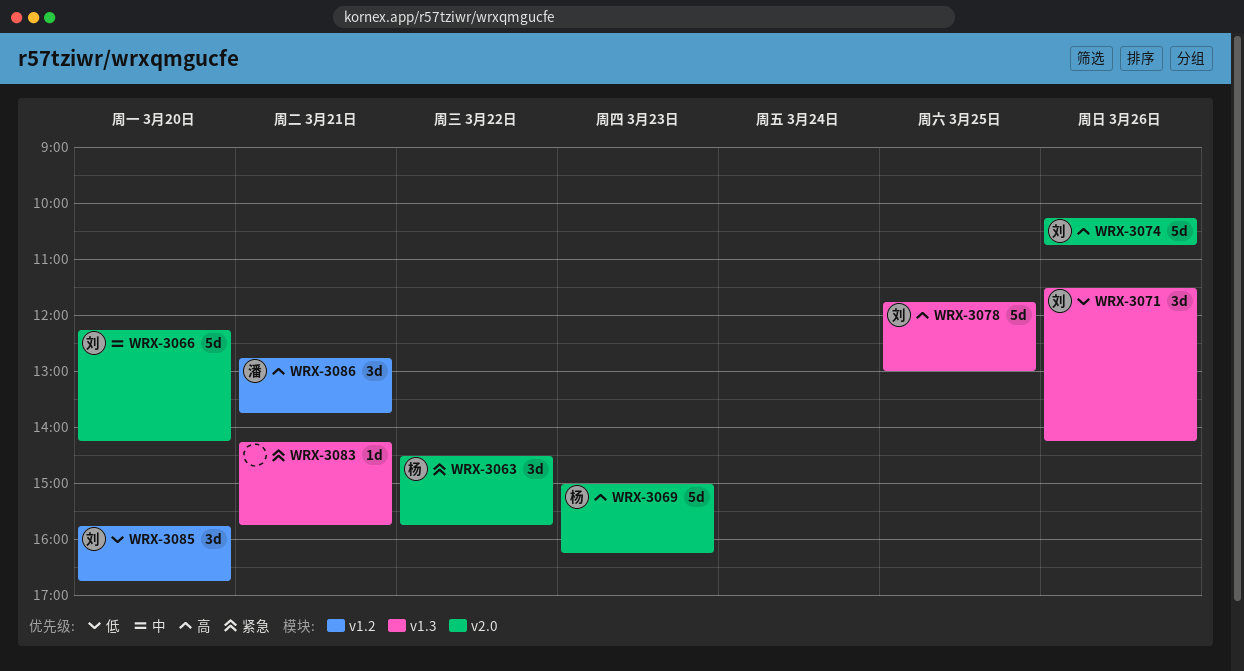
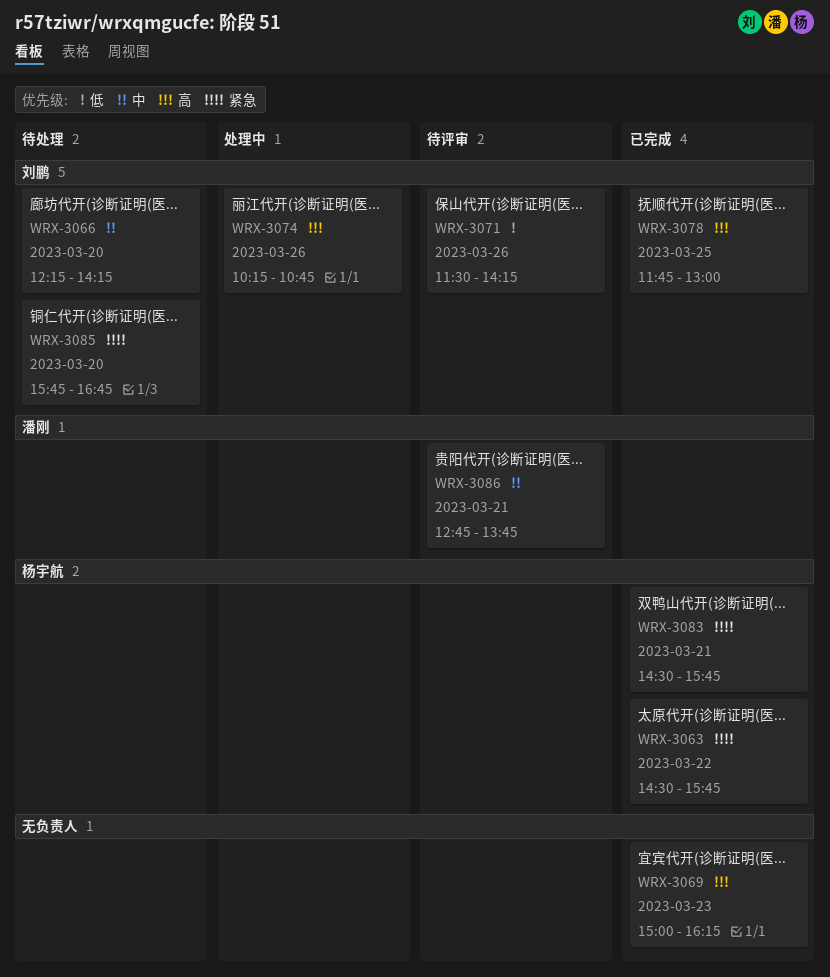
WRX-3069, owner: 杨宇航 -> none
WRX-3083, owner: none -> 杨宇航
WRX-3083, begins: 14:15 -> 14:30
WRX-3085, priority: 低 -> 紧急
WRX-3086, priority: 高 -> 中

